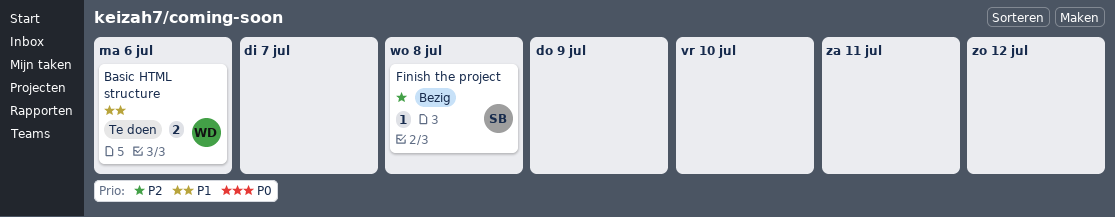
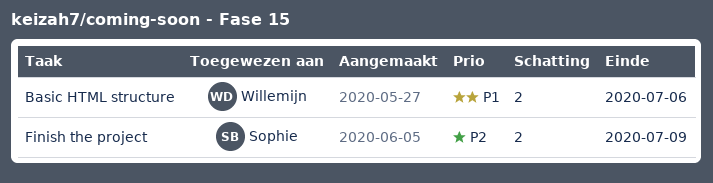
Finish the project, estimate: 1 -> 2
Finish the project, due: Jul 8 -> Jul 9

